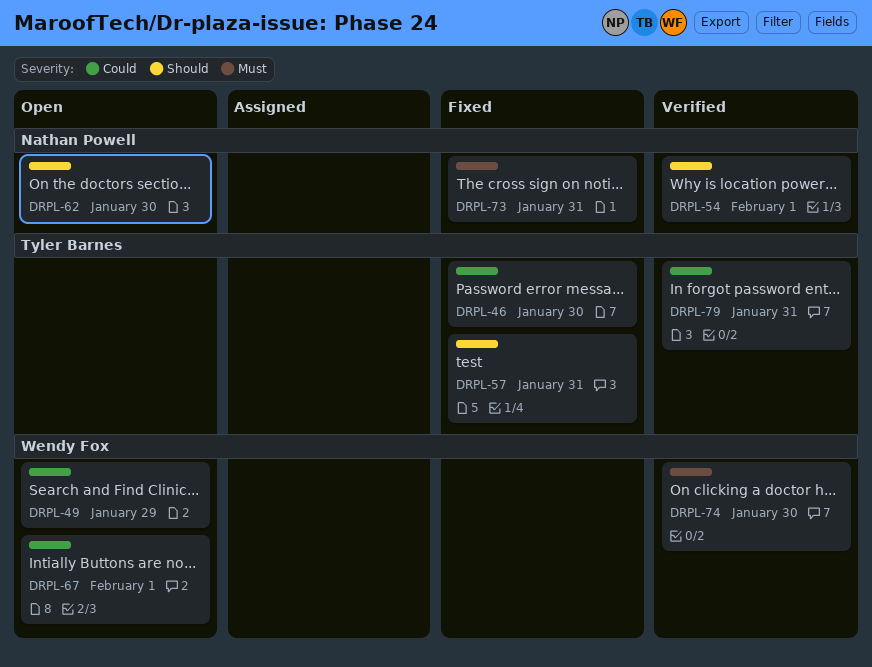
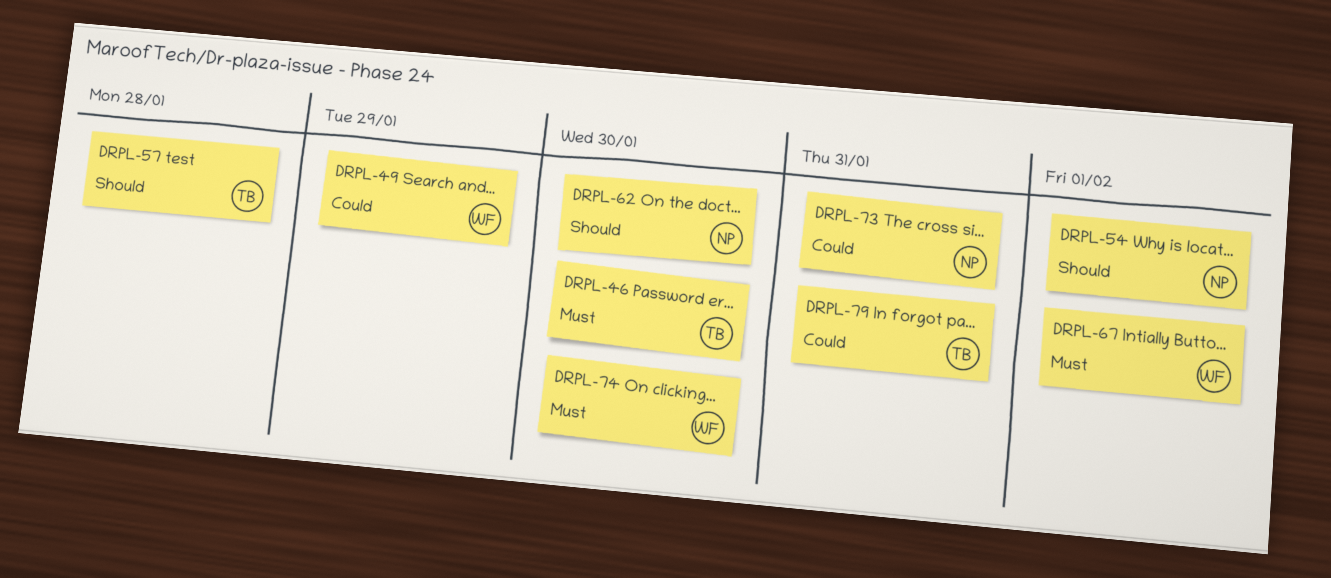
DRPL-46, priority: Could -> Must
DRPL-57, due: Jan 31 -> Jan 28
DRPL-67, priority: Could -> Must
DRPL-73, priority: Must -> Could

